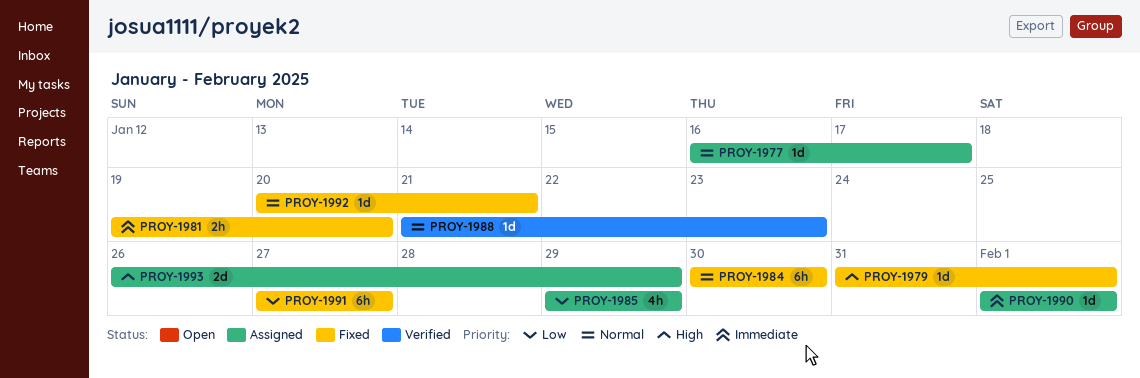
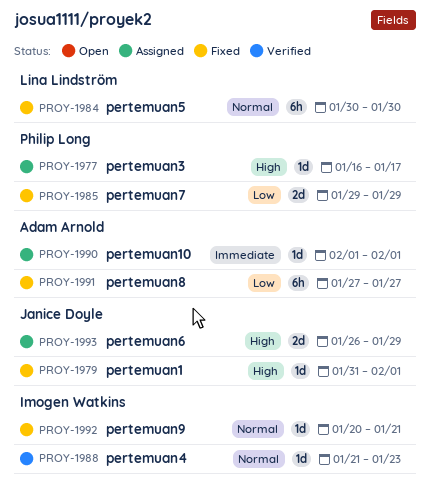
PROY-1977, priority: Normal -> High
PROY-1981: present -> none
PROY-1985, status: Assigned -> Fixed
PROY-1985, estimate: 4h -> 2d

